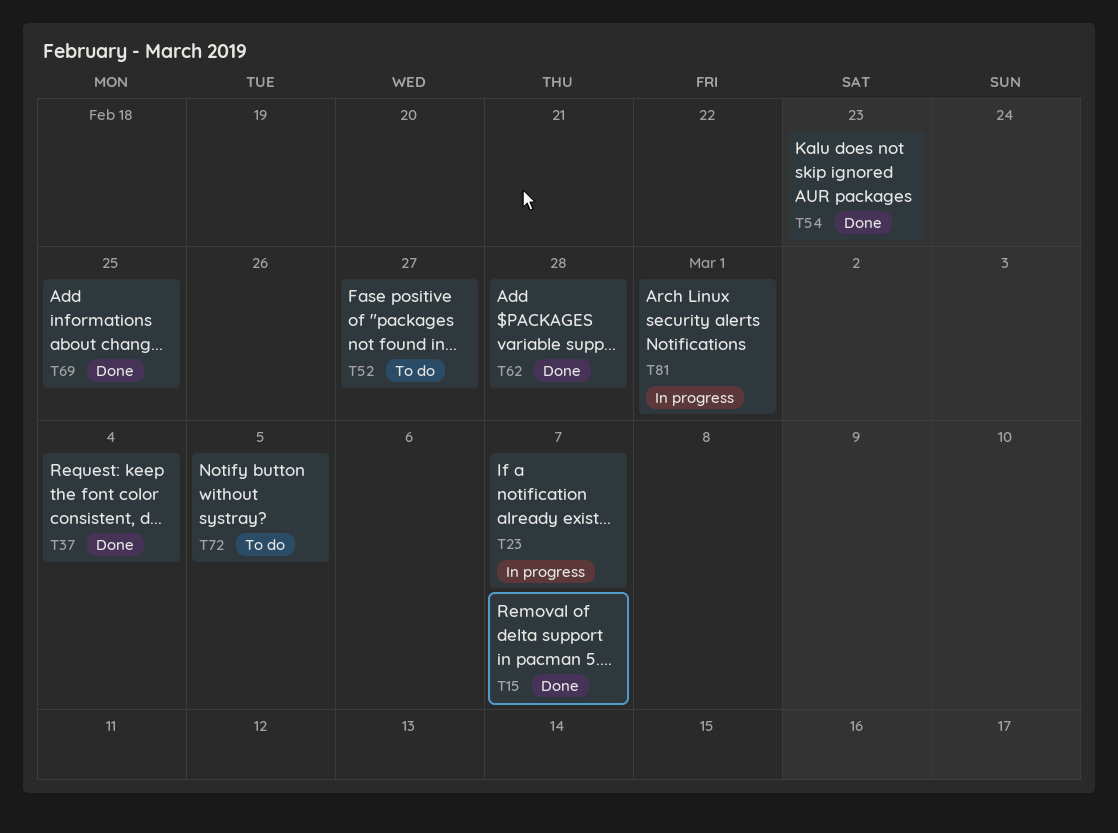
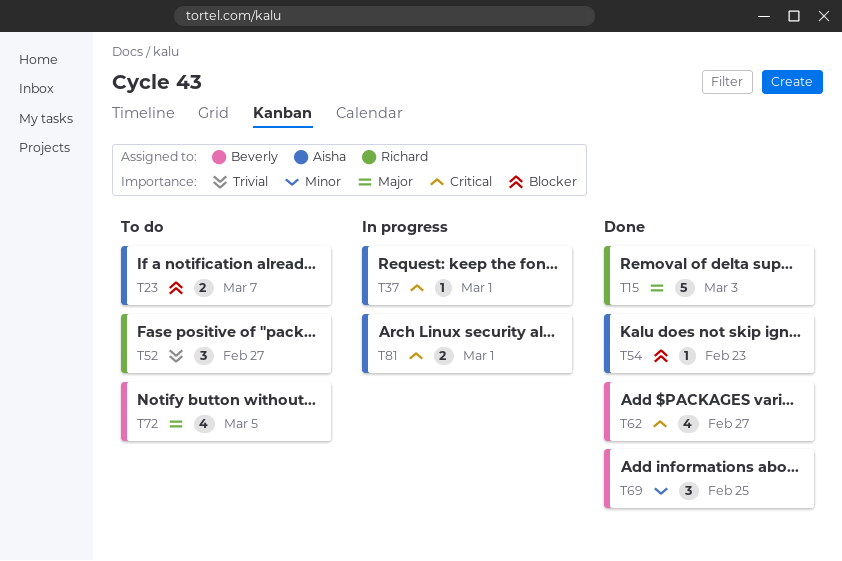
T15, due: Mar 7 -> Mar 3
T23, status: In progress -> To do
T37, status: Done -> In progress
T37, due: Mar 4 -> Mar 1
T62, due: Feb 28 -> Feb 27

